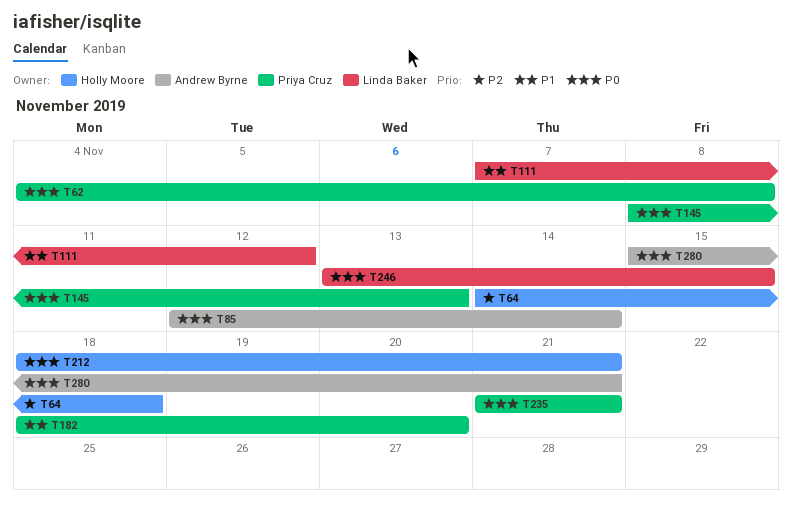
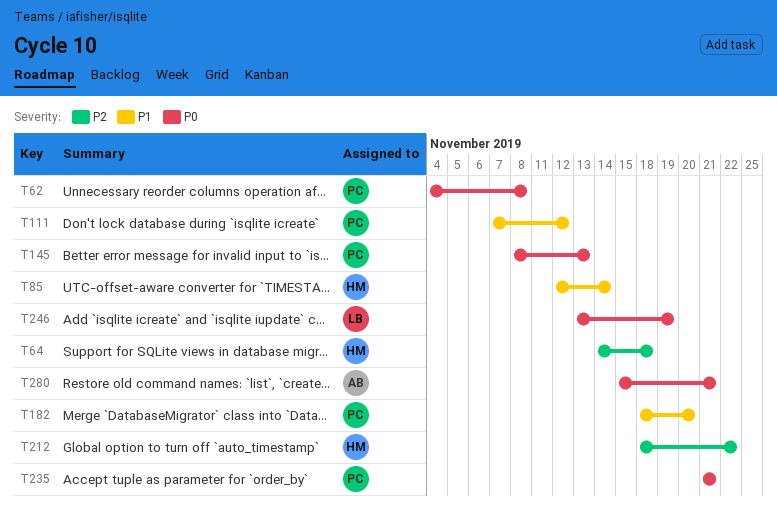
T85, owner: Andrew Byrne -> Holly Moore
T85, priority: P0 -> P1
T111, owner: Linda Baker -> Priya Cruz
T212, priority: P0 -> P2
T212, due: Nov 21 -> Nov 22
T246, due: Nov 15 -> Nov 19

